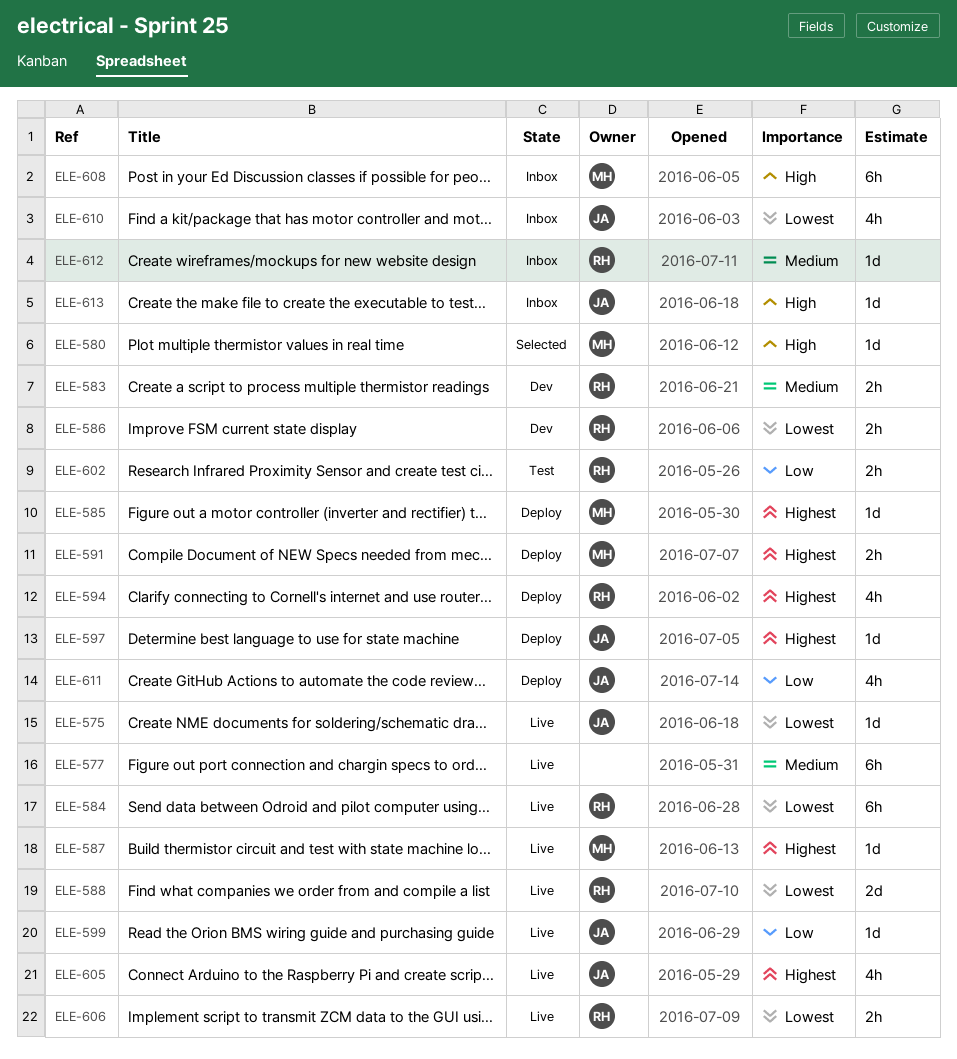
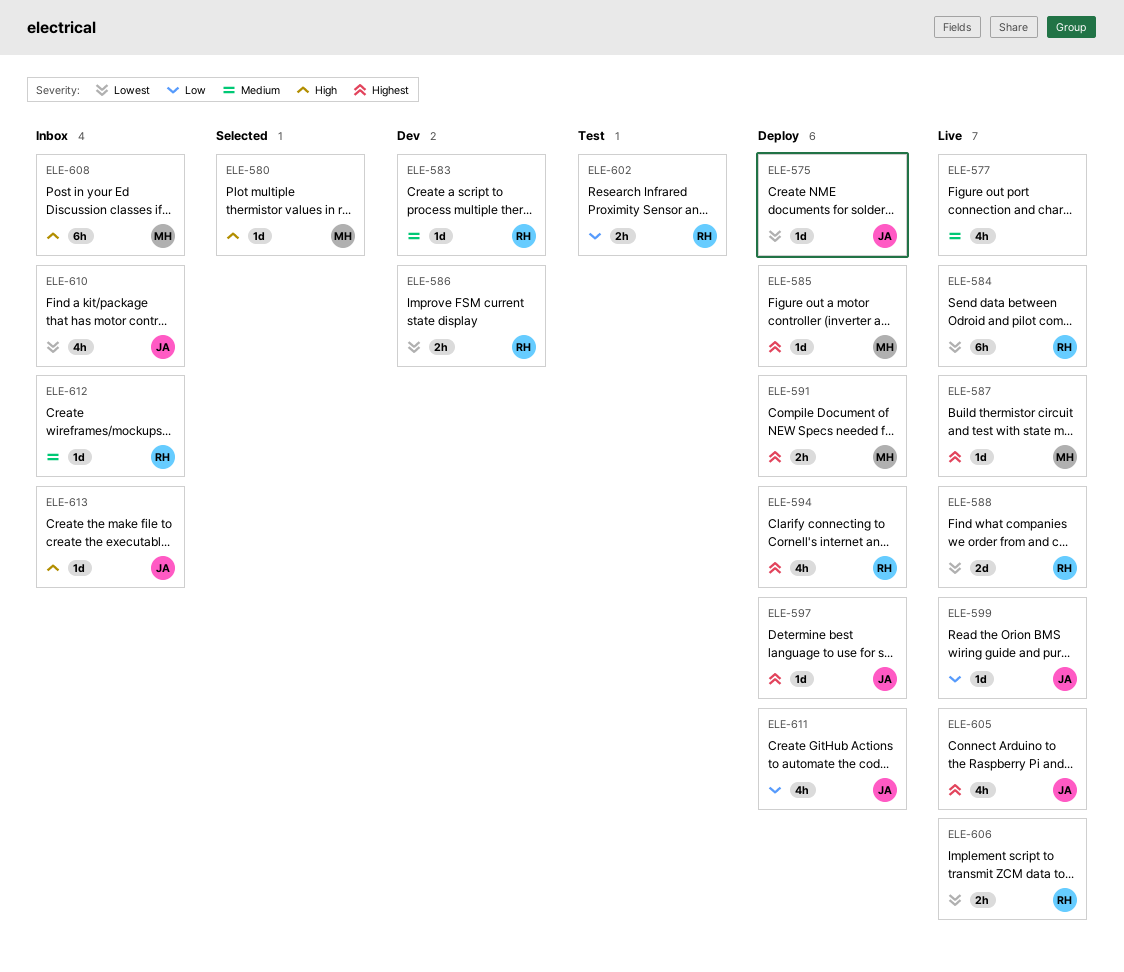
ELE-575, status: Live -> Deploy
ELE-577, estimate: 6h -> 4h
ELE-583, estimate: 2h -> 1d

